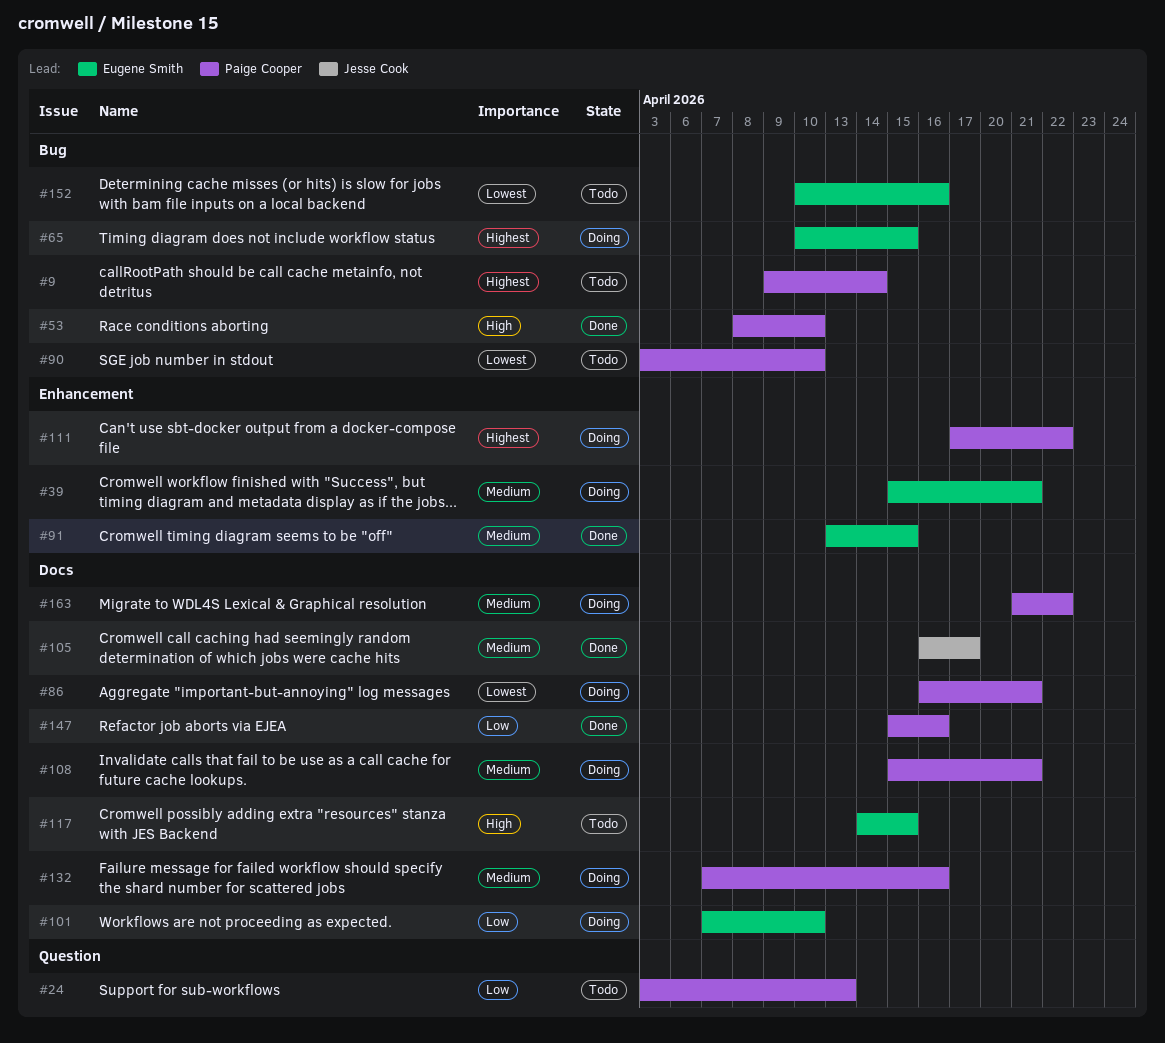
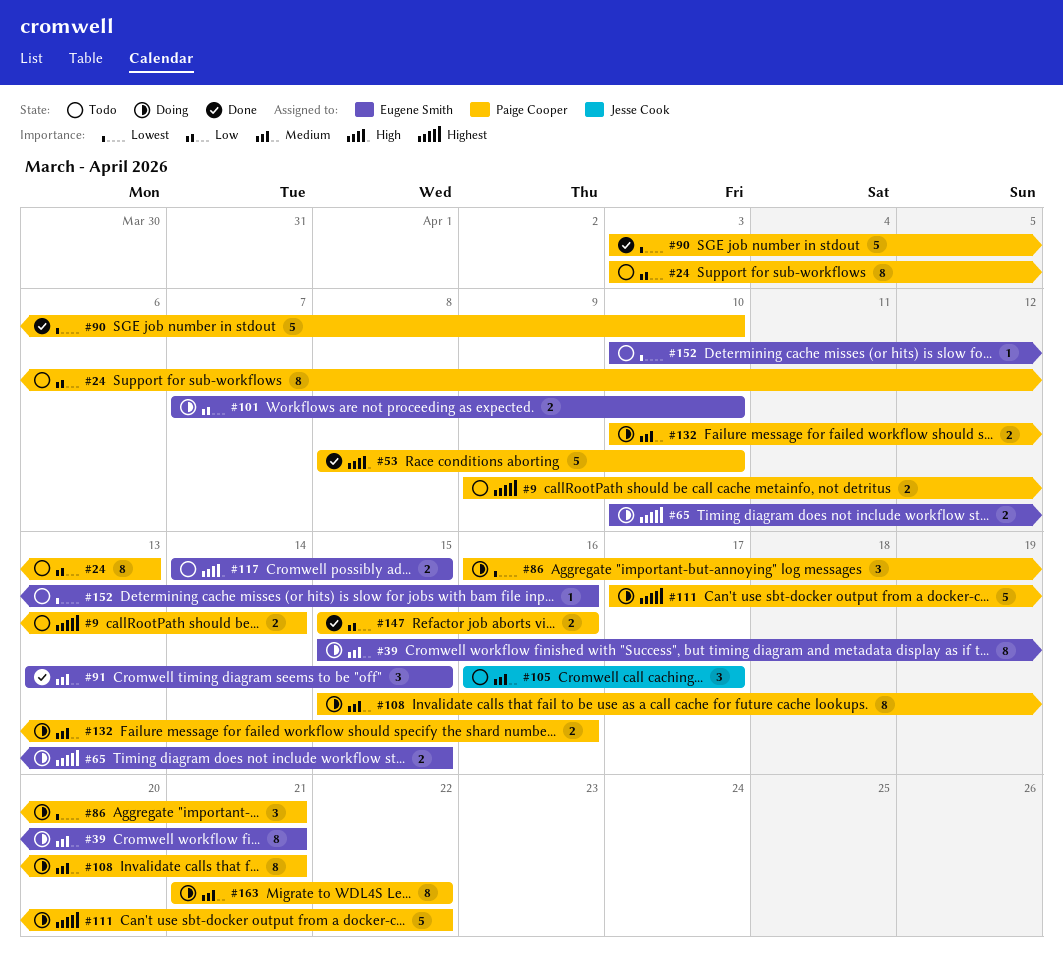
#90, status: Todo -> Done
#105, status: Done -> Todo
#132, start: Apr 7 -> Apr 10

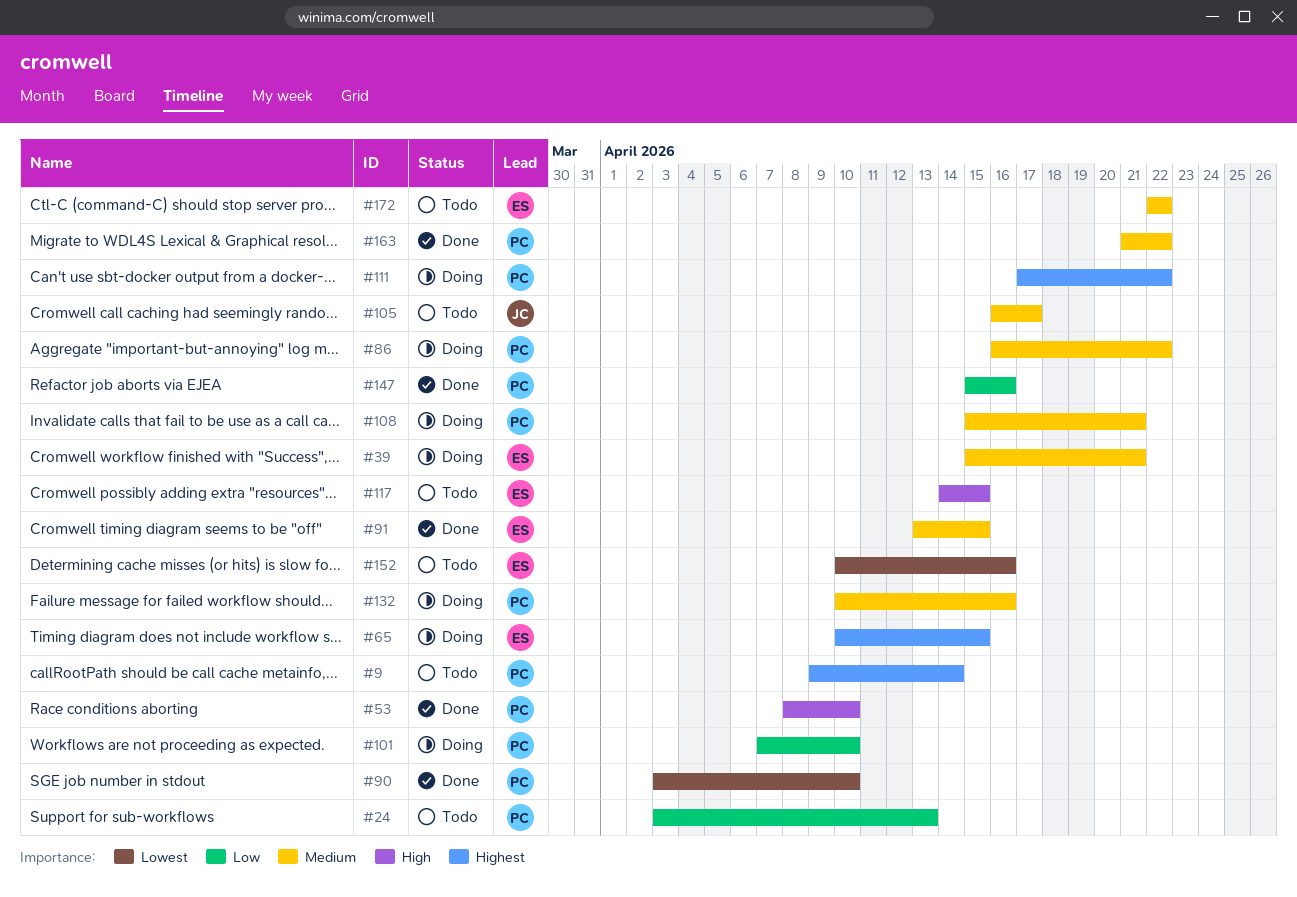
#86, priority: Lowest -> Medium
#86, due: Apr 21 -> Apr 22
#101, owner: Eugene Smith -> Paige Cooper
#163, status: Doing -> Done
#172: none -> present

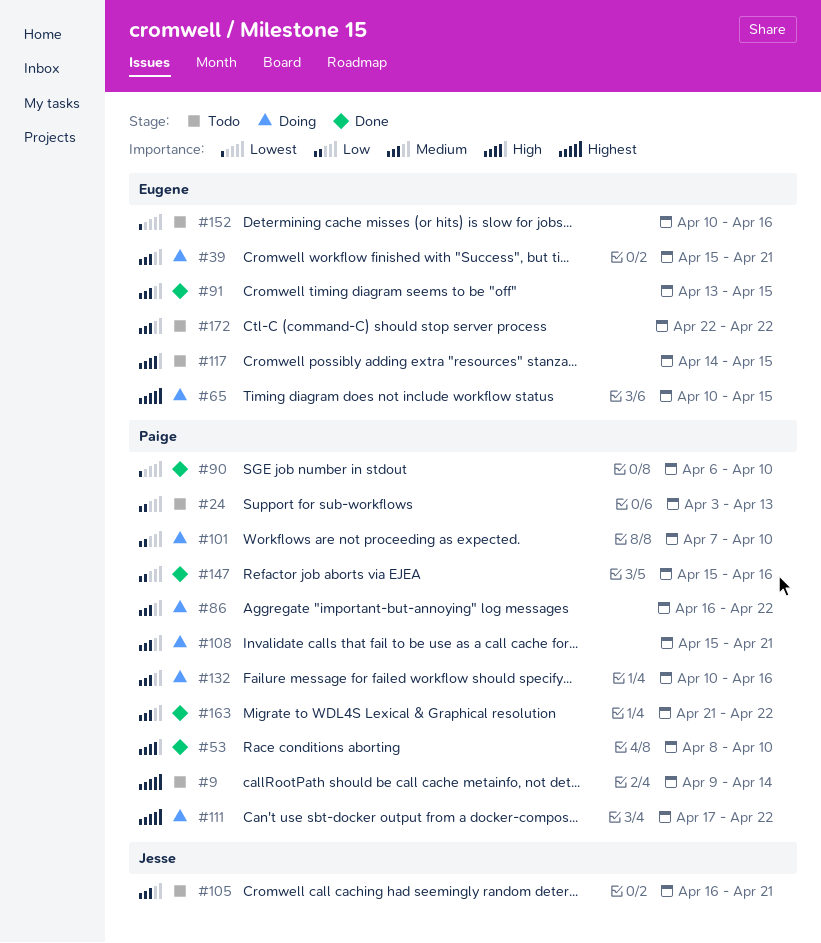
#90, start: Apr 3 -> Apr 6
#105, due: Apr 17 -> Apr 21

